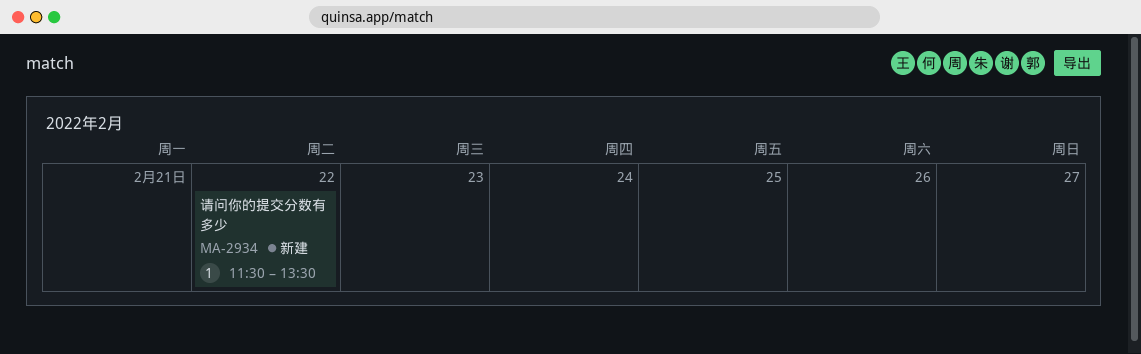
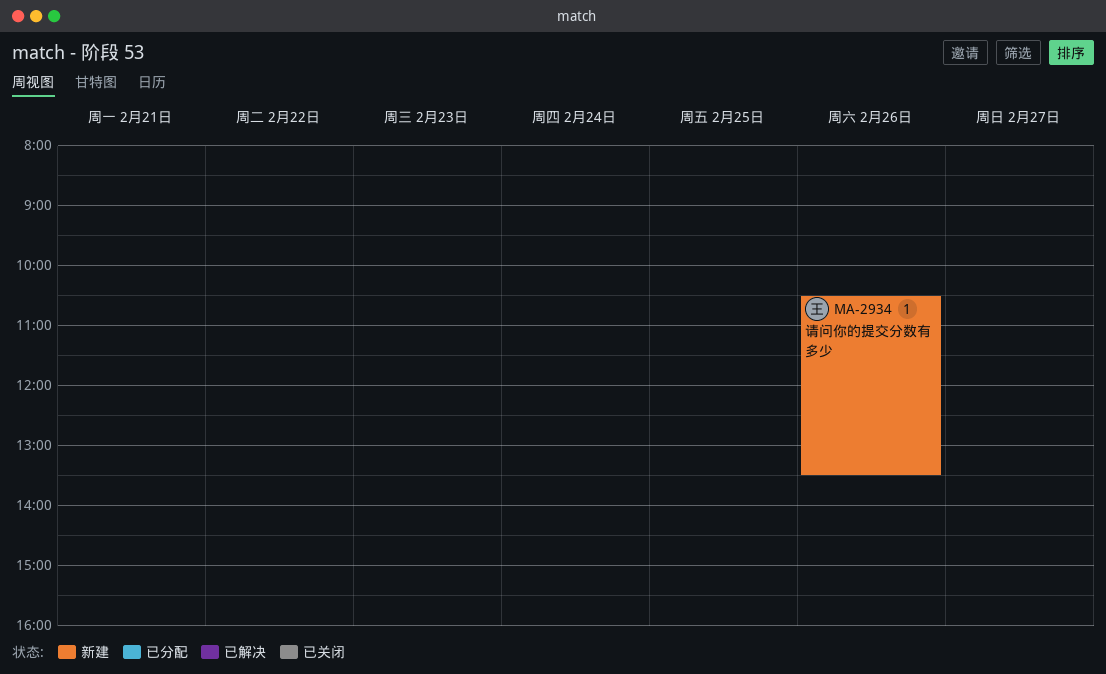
MA-2934, day: Feb 22 -> Feb 26
MA-2934, begins: 11:30 -> 10:30

